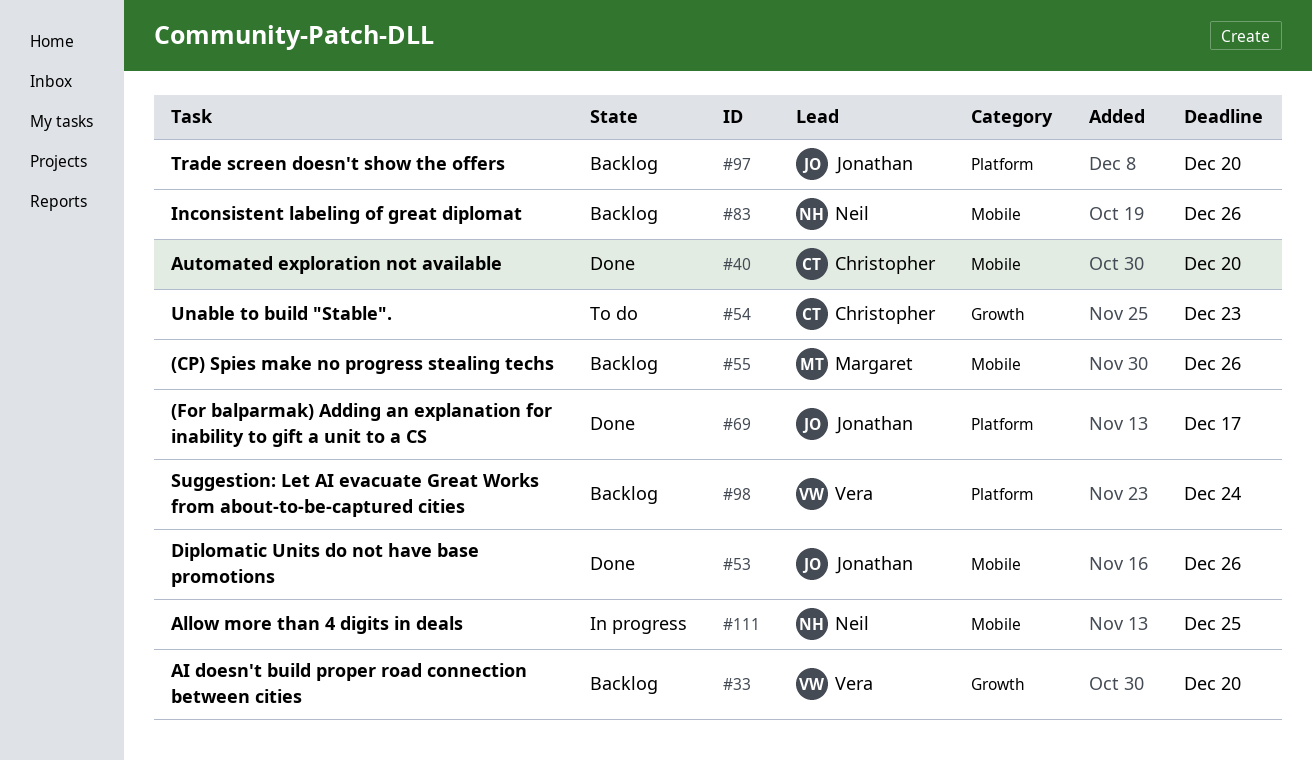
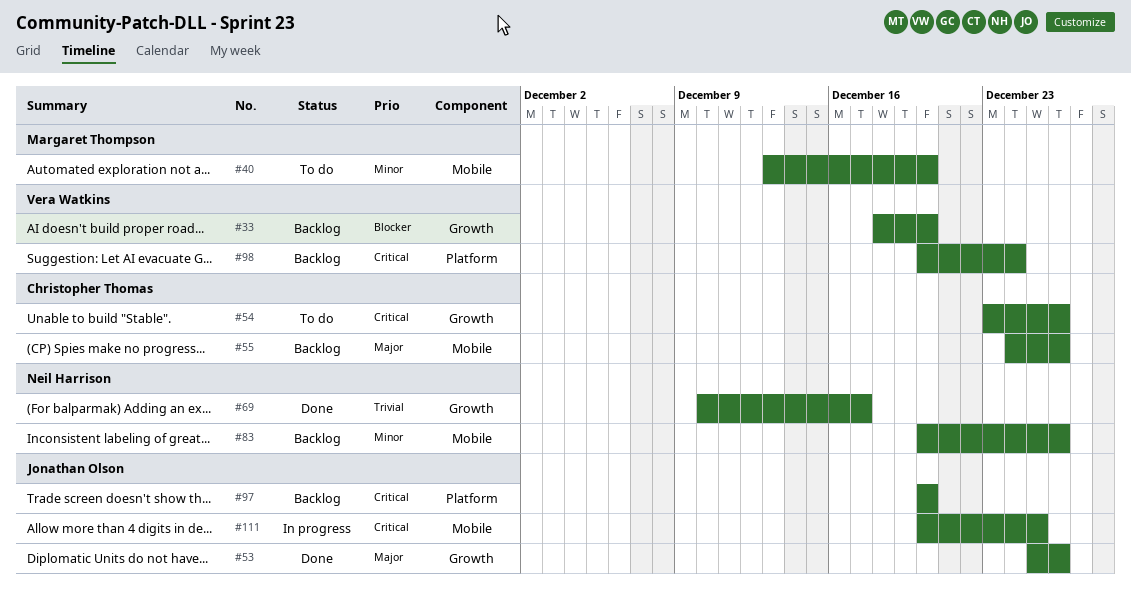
#40, status: Done -> To do
#40, owner: Christopher Thomas -> Margaret Thompson
#53, label: Mobile -> Growth
#54, due: Dec 23 -> Dec 26
#55, owner: Margaret Thompson -> Christopher Thomas
#69, owner: Jonathan Olson -> Neil Harrison
#69, label: Platform -> Growth
#111, owner: Neil Harrison -> Jonathan Olson

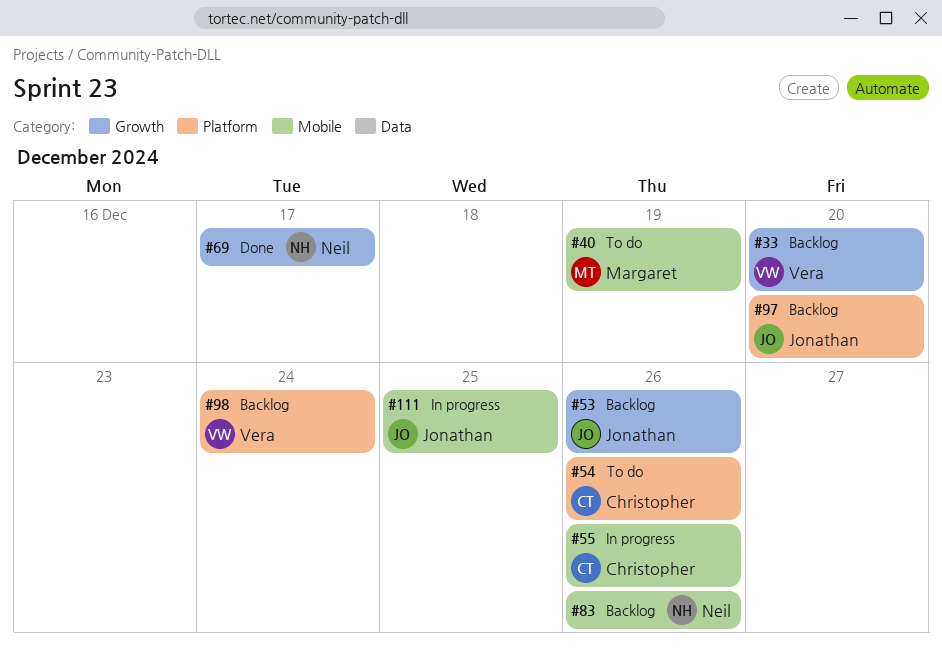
#40, due: Dec 20 -> Dec 19
#53, status: Done -> Backlog
#54, label: Growth -> Platform
#55, status: Backlog -> In progress

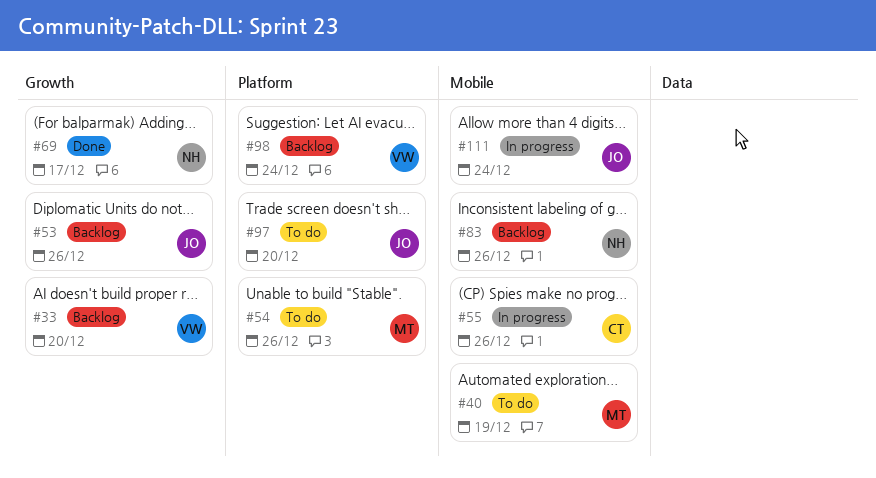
#54, owner: Christopher -> Margaret
#97, status: Backlog -> To do
#111, due: Dec 25 -> Dec 24

